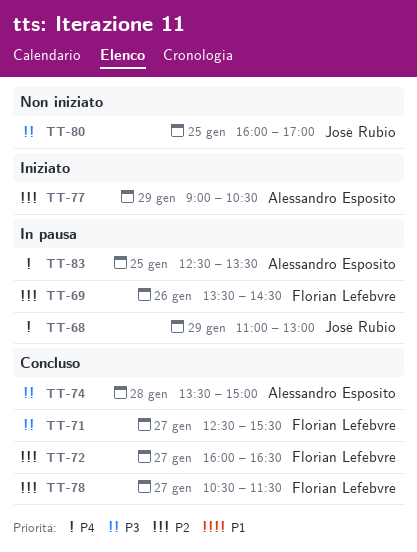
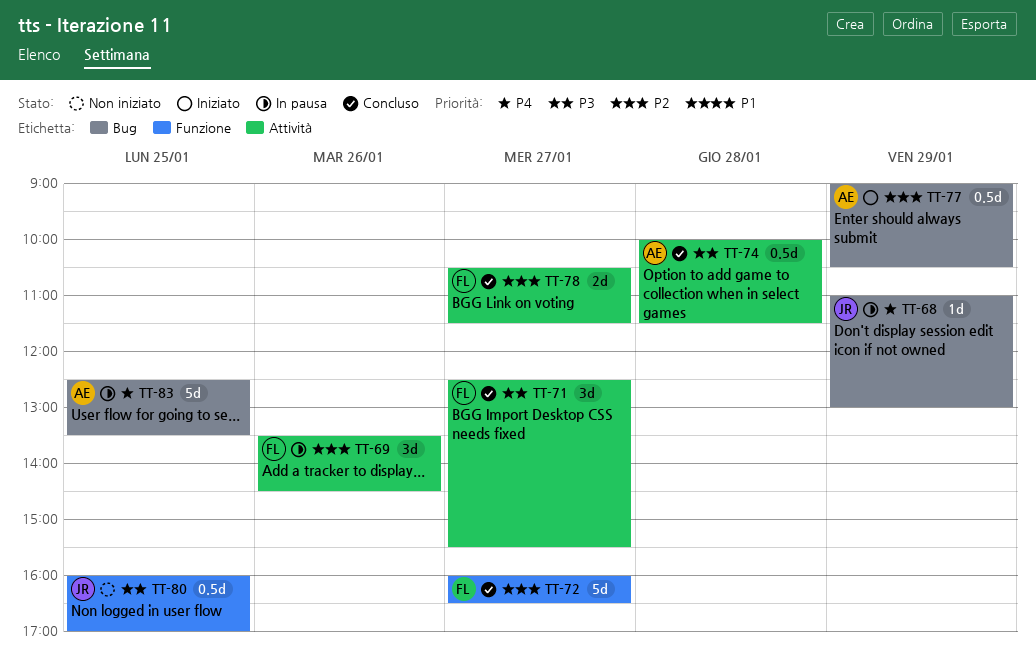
TT-74, begins: 13:30 -> 10:00
TT-74, ends: 15:00 -> 11:30

